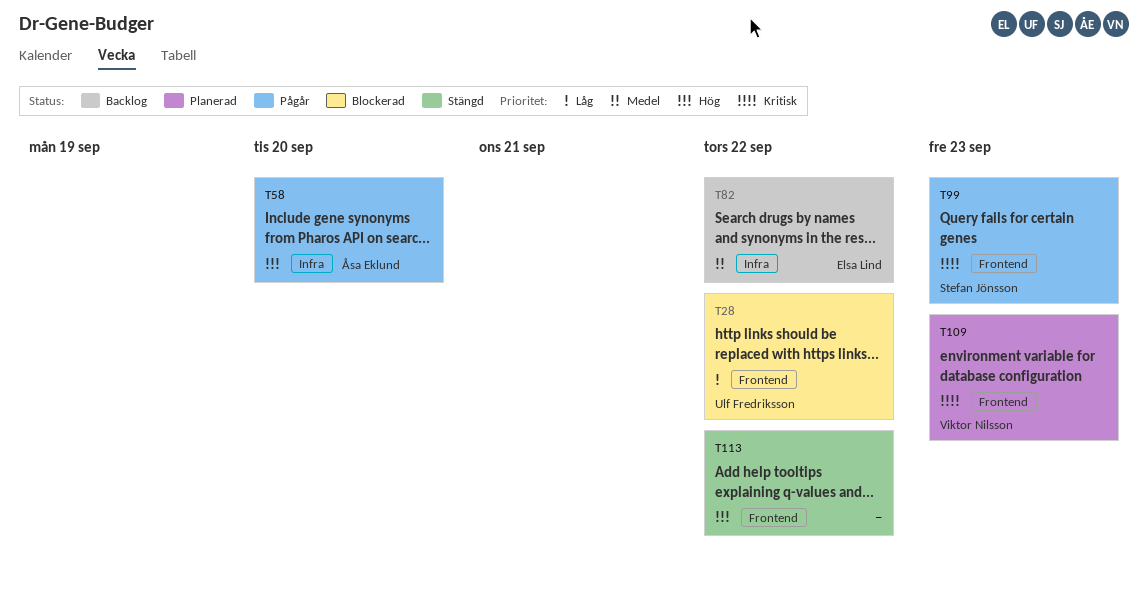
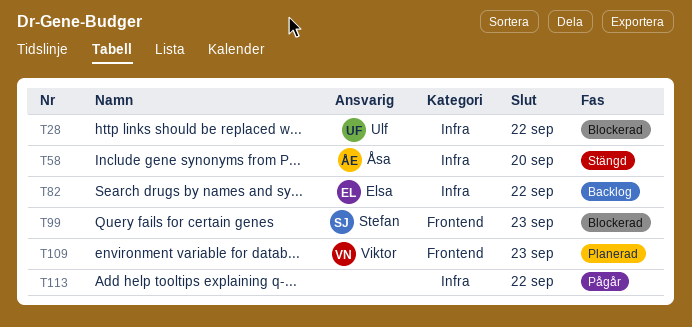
T28, label: Frontend -> Infra
T58, status: Pågår -> Stängd
T99, status: Pågår -> Blockerad
T113, status: Stängd -> Pågår
T113, label: Frontend -> Infra

